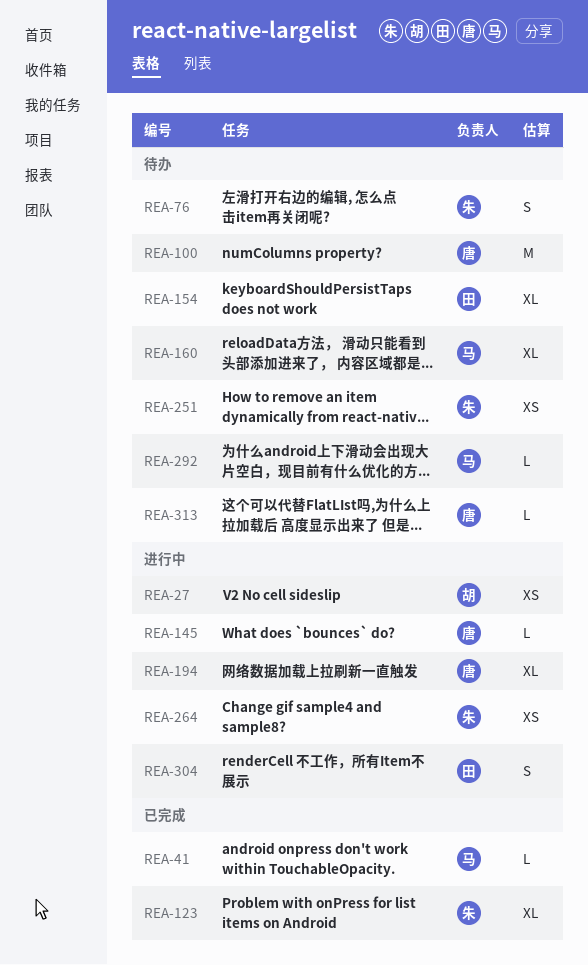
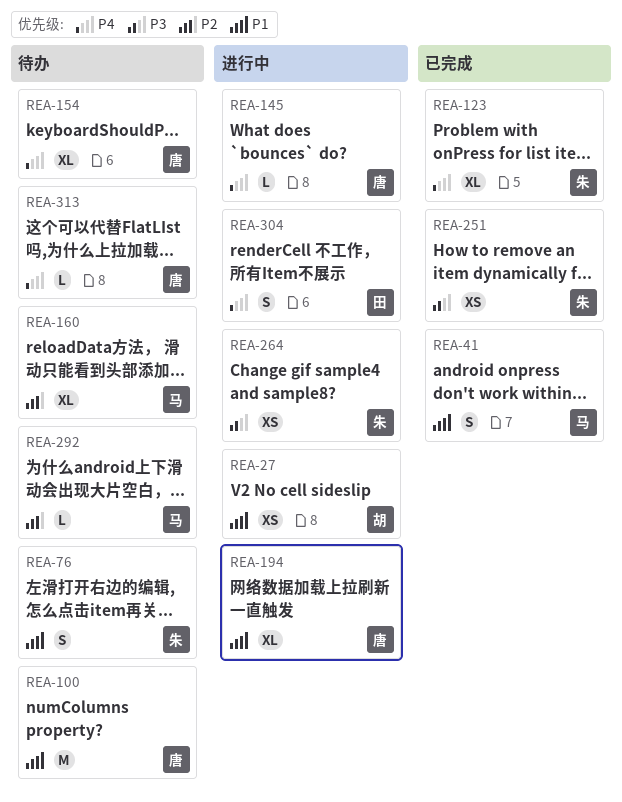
REA-41, estimate: L -> S
REA-154, owner: 田 -> 唐
REA-251, status: 待办 -> 已完成

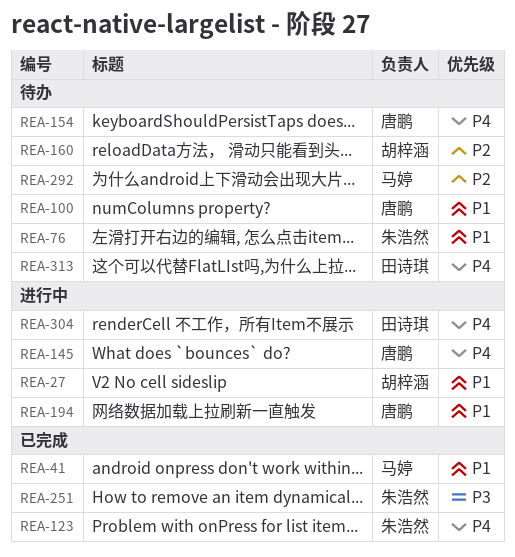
REA-160, owner: 马婷 -> 胡梓涵
REA-264: present -> none
REA-313, owner: 唐鹏 -> 田诗琪

